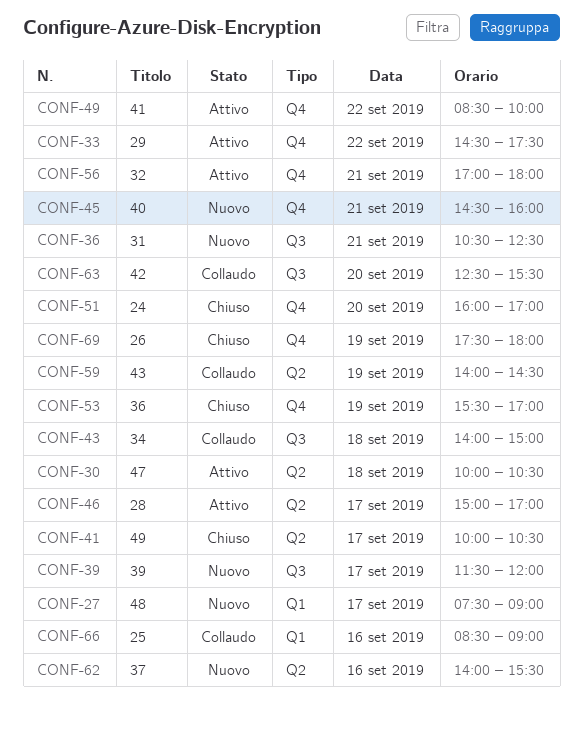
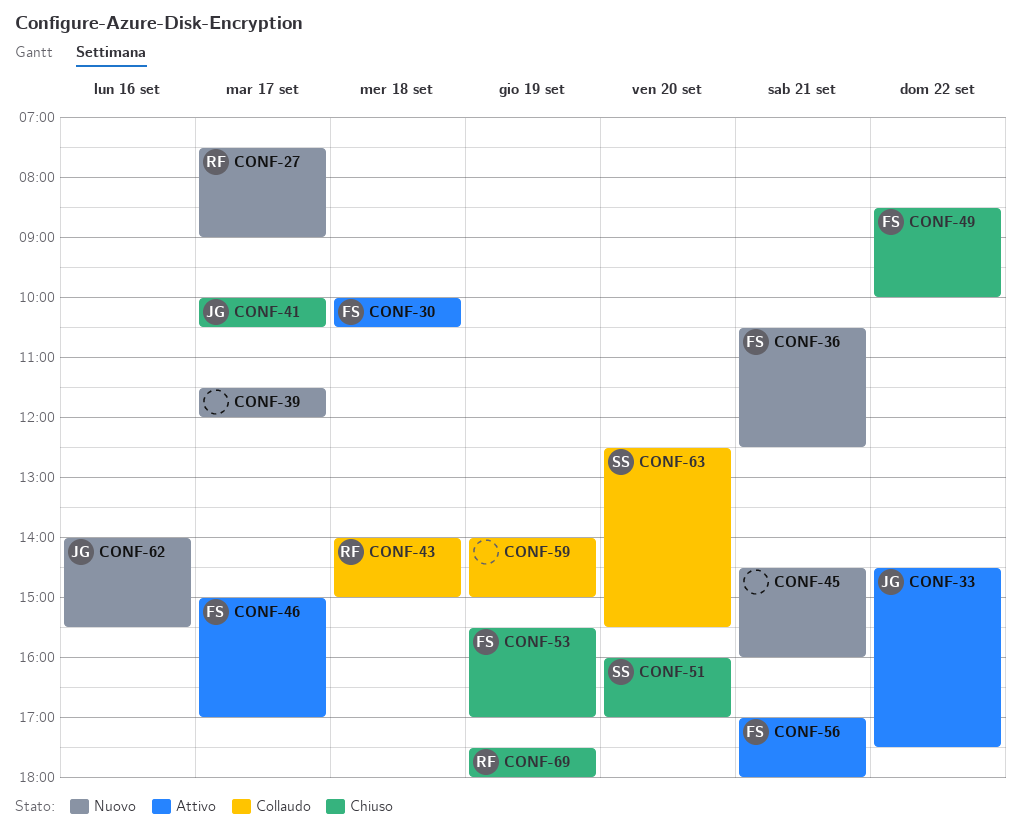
CONF-49, status: Attivo -> Chiuso
CONF-59, ends: 14:30 -> 15:00
CONF-66: present -> none

